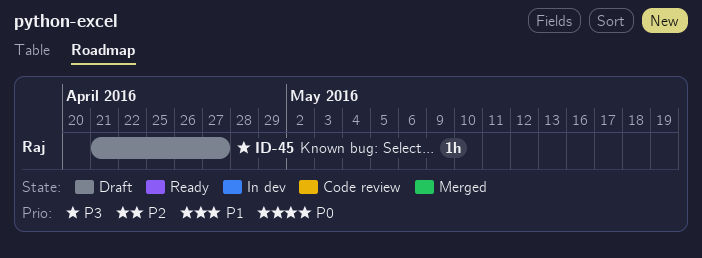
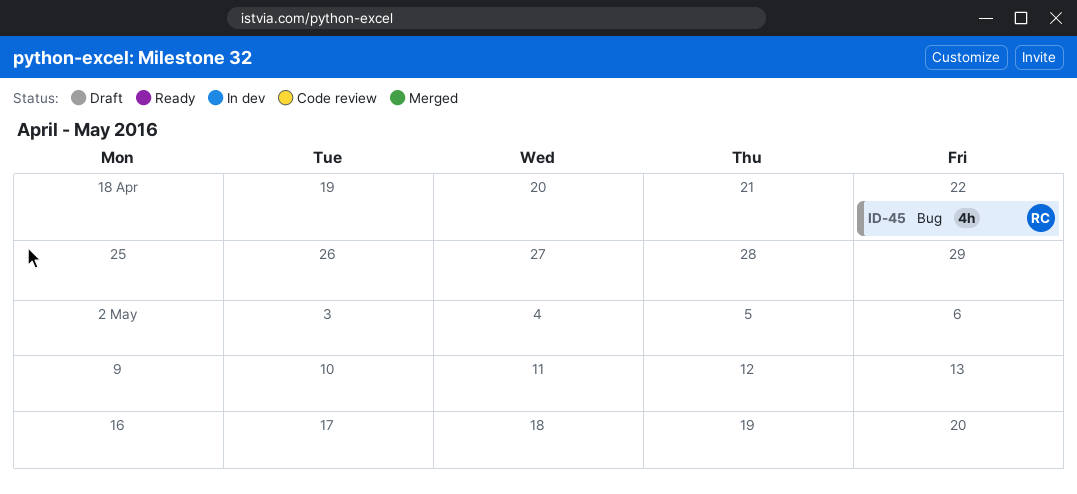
ID-45, estimate: 1h -> 4h
ID-45, due: Apr 27 -> Apr 22

